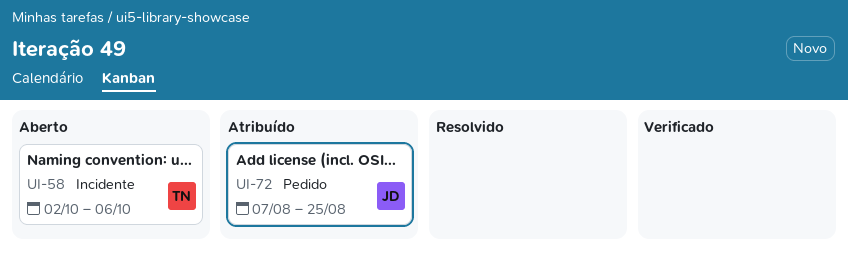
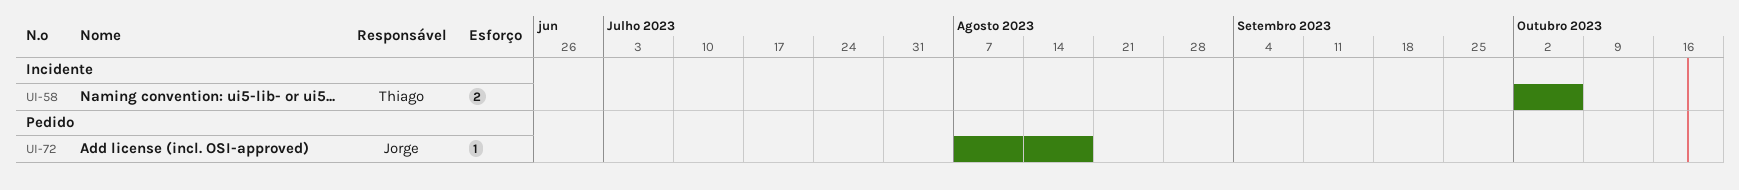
UI-72, due: Aug 25 -> Aug 18

